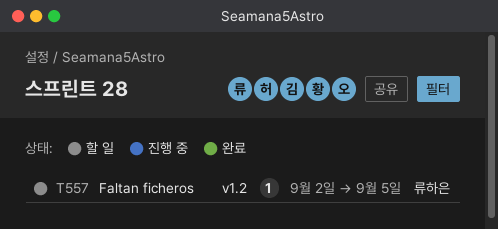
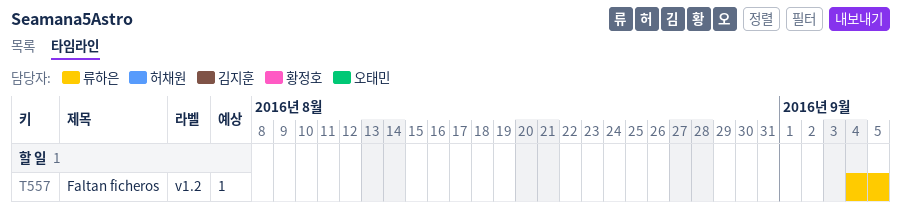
T557, start: Sep 2 -> Sep 4

